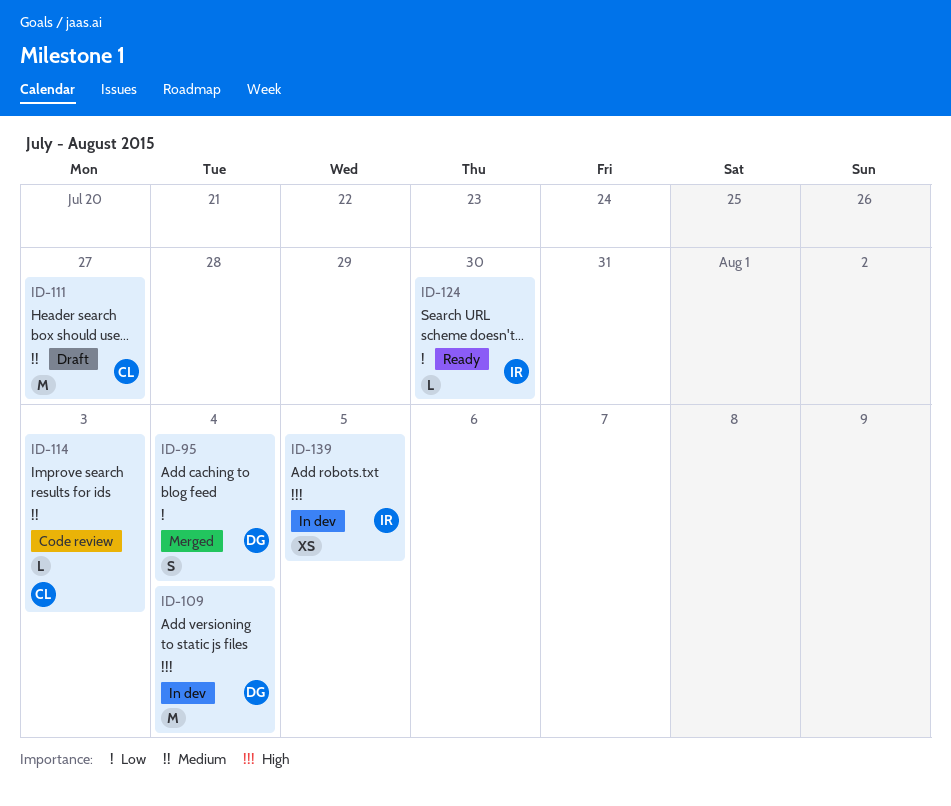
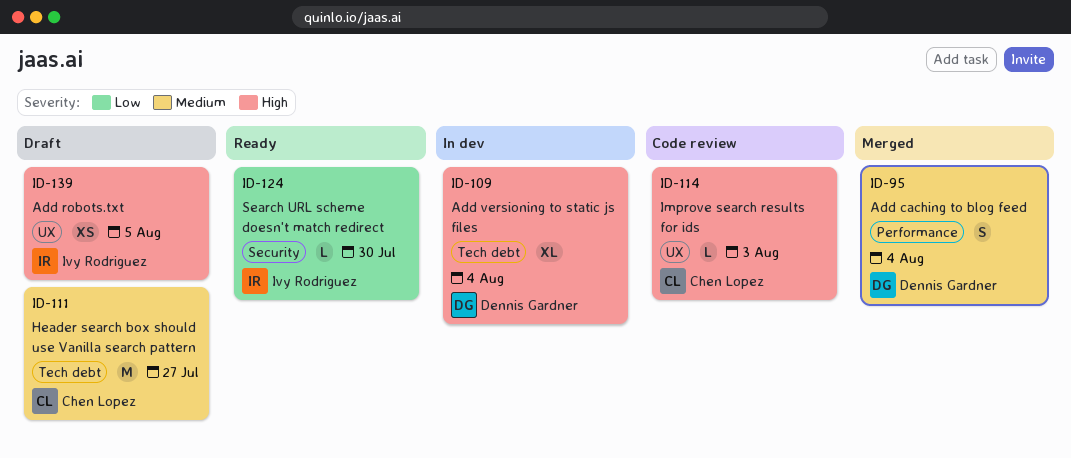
ID-95, priority: Low -> Medium
ID-109, estimate: M -> XL
ID-114, priority: Medium -> High
ID-139, status: In dev -> Draft

